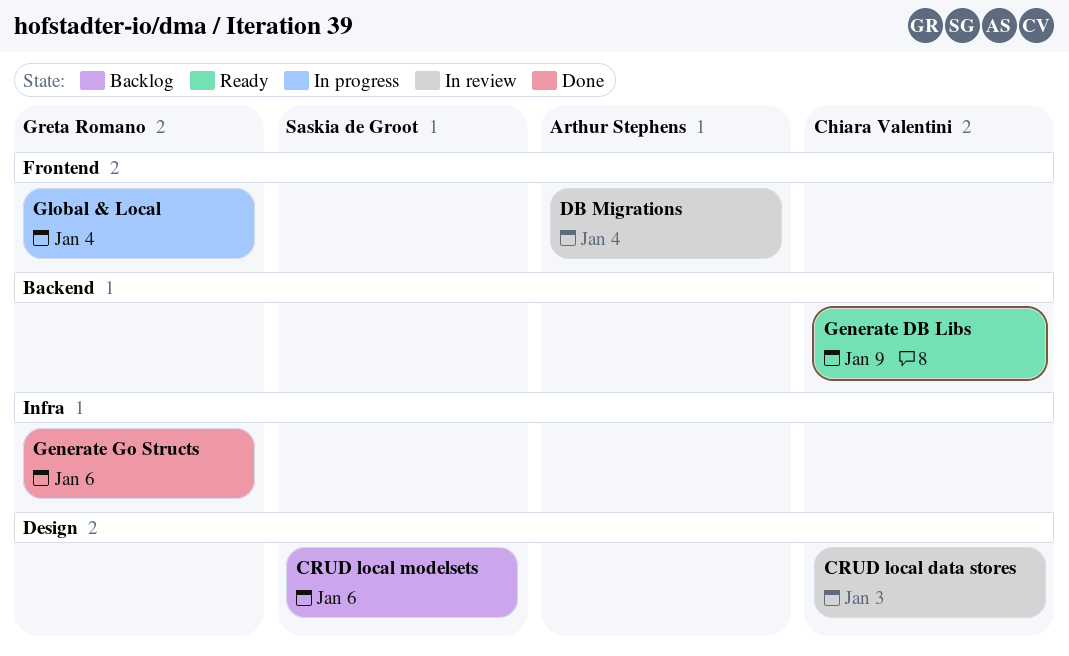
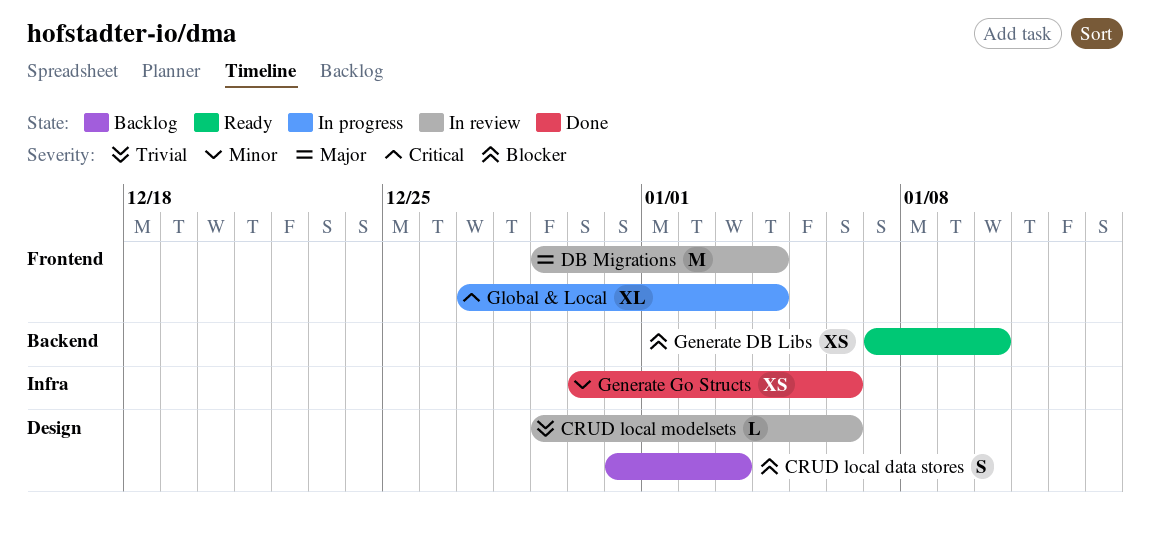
CRUD local data stores, status: In review -> Backlog
CRUD local modelsets, status: Backlog -> In review
Generate DB Libs, due: Jan 9 -> Jan 10

